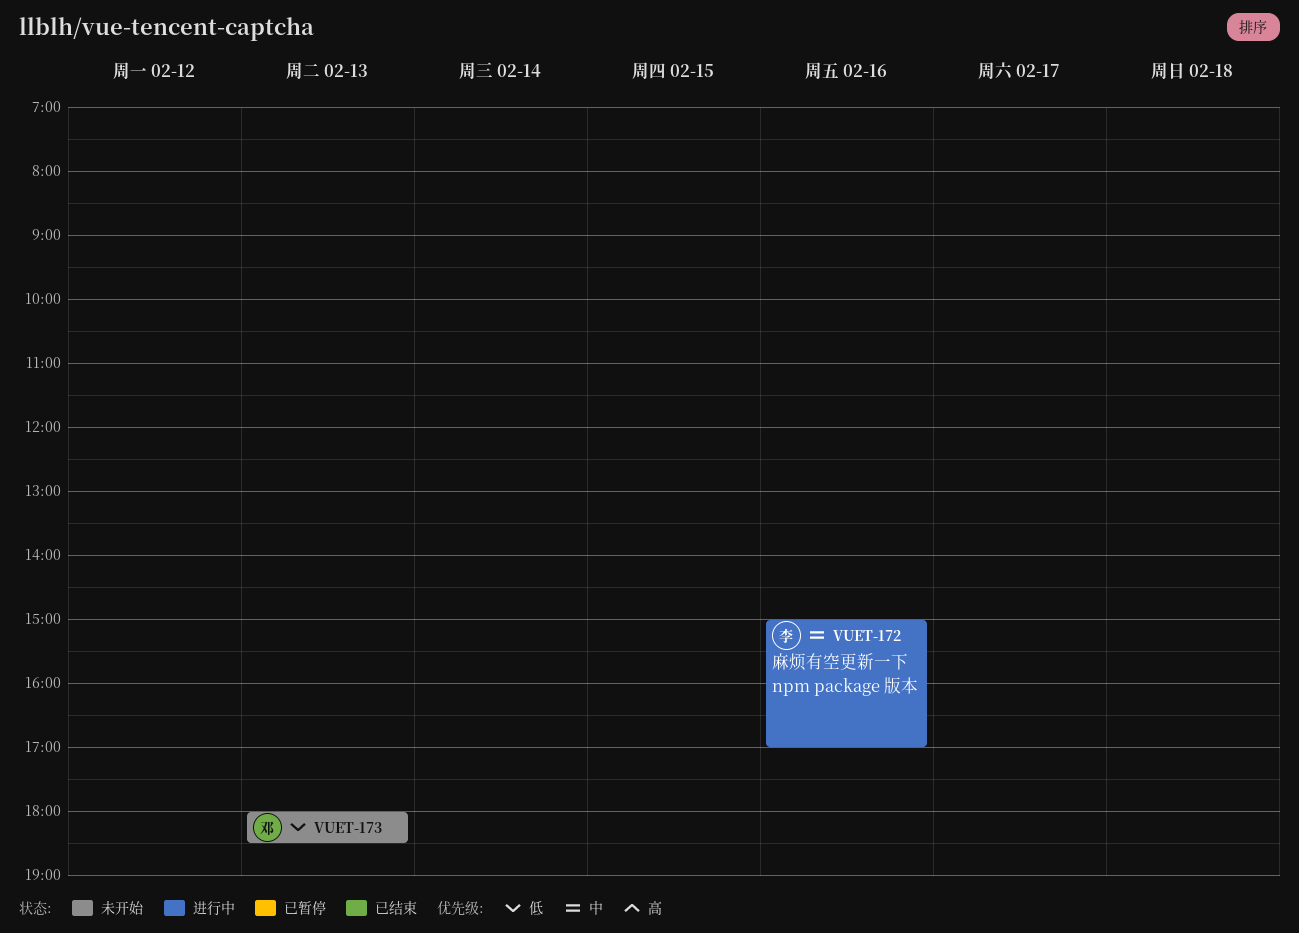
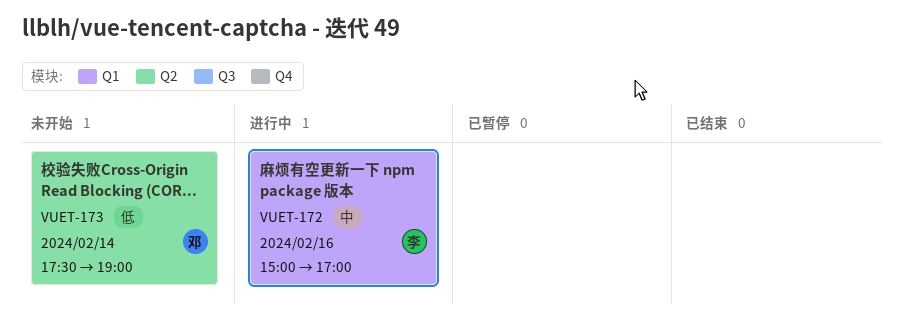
VUET-173, day: Feb 13 -> Feb 14
VUET-173, begins: 18:00 -> 17:30
VUET-173, ends: 18:30 -> 19:00

